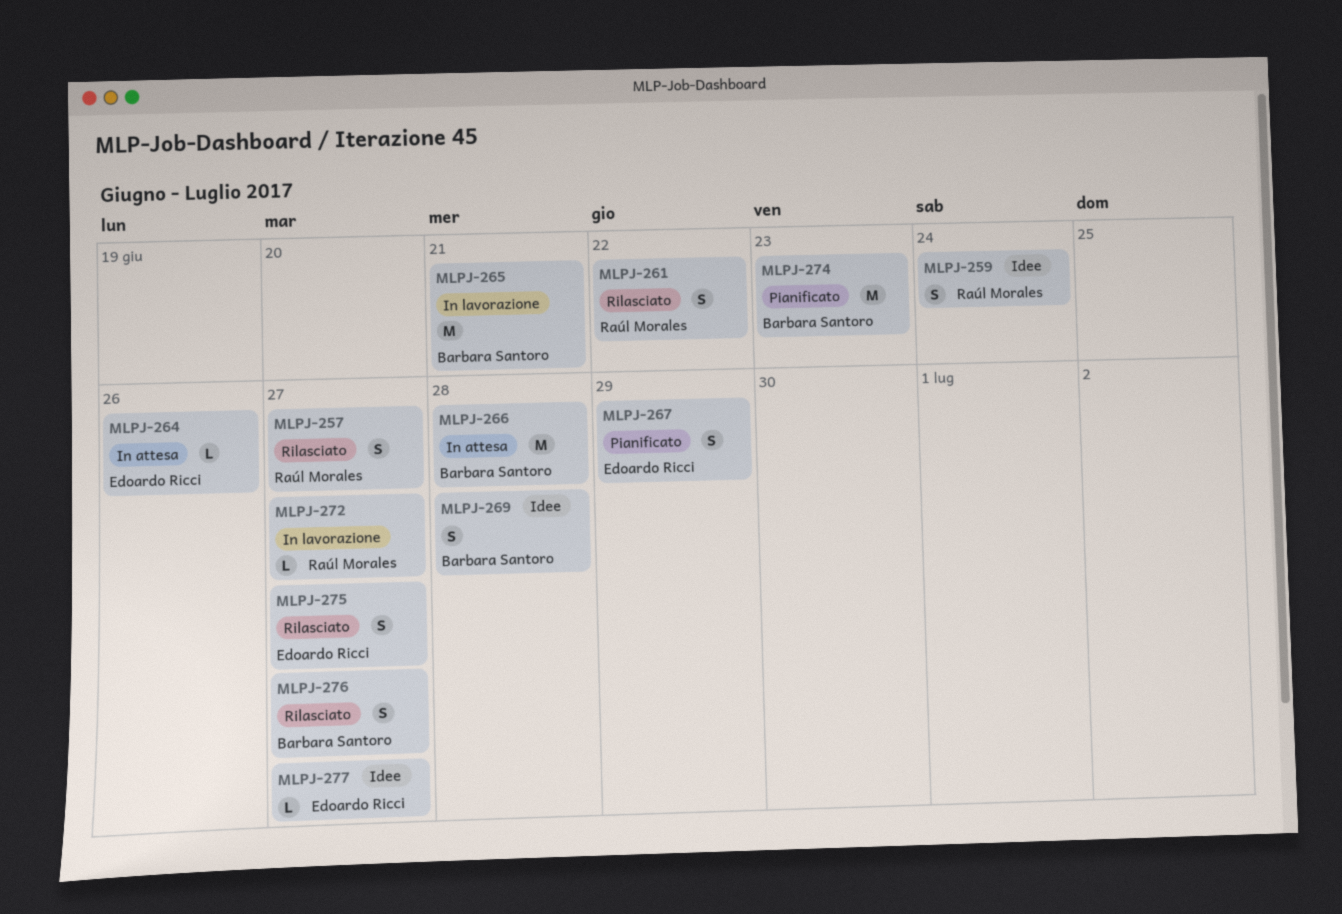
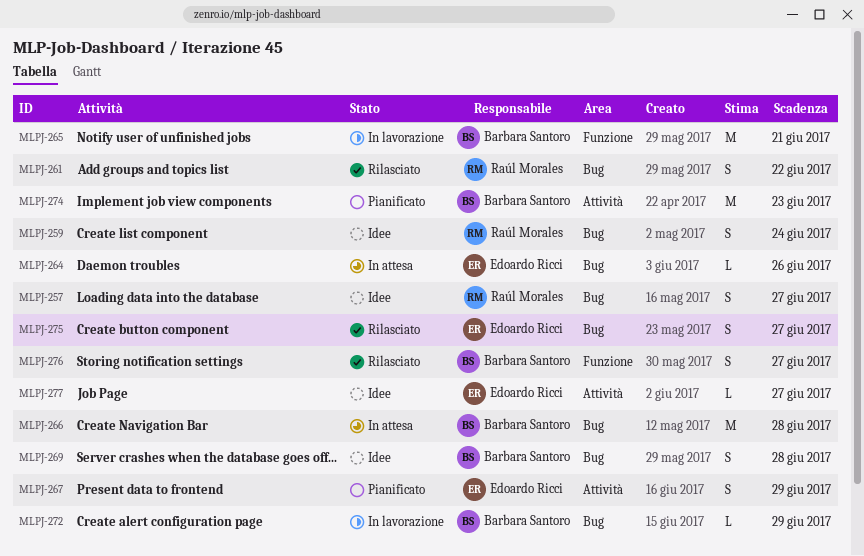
MLPJ-257, status: Rilasciato -> Idee
MLPJ-272, owner: Raúl Morales -> Barbara Santoro
MLPJ-272, due: Jun 27 -> Jun 29

